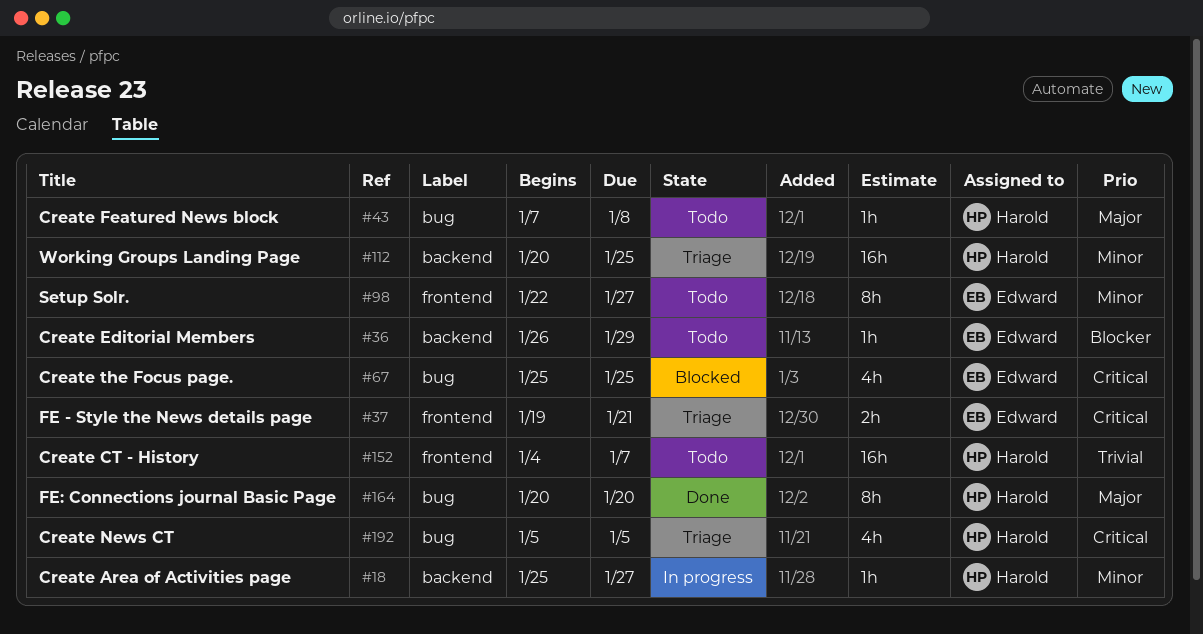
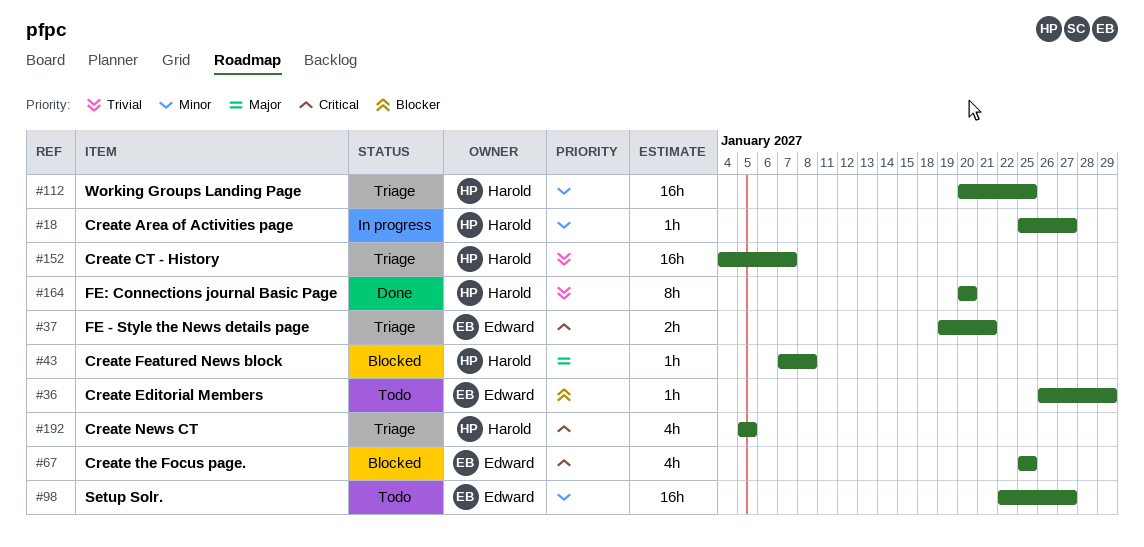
#43, status: Todo -> Blocked
#98, estimate: 8h -> 16h
#152, status: Todo -> Triage
#164, priority: Major -> Trivial

